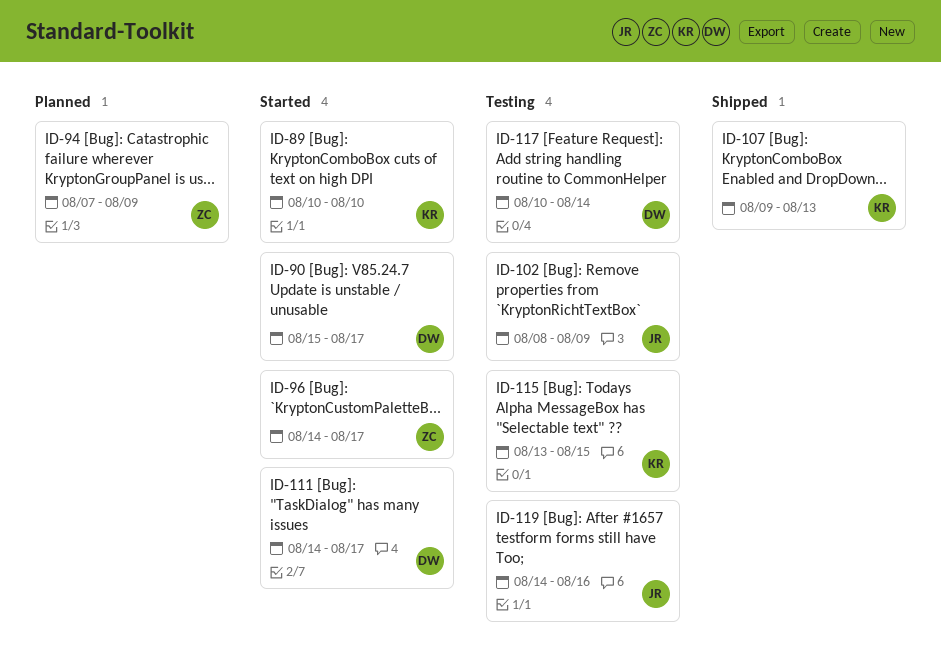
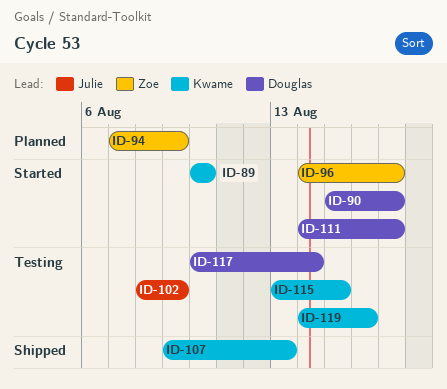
ID-119, owner: Julie -> Kwame

